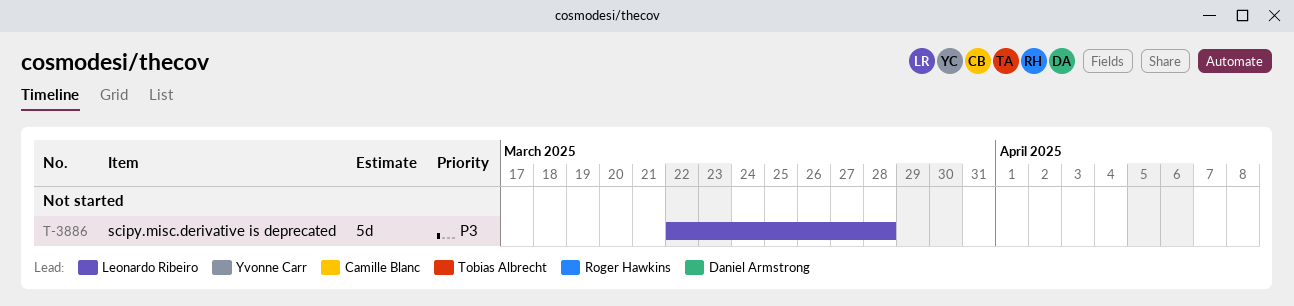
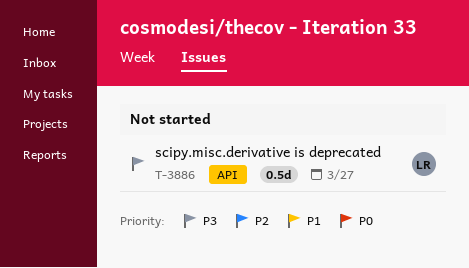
T-3886, estimate: 5d -> 0.5d
T-3886, due: Mar 28 -> Mar 27

